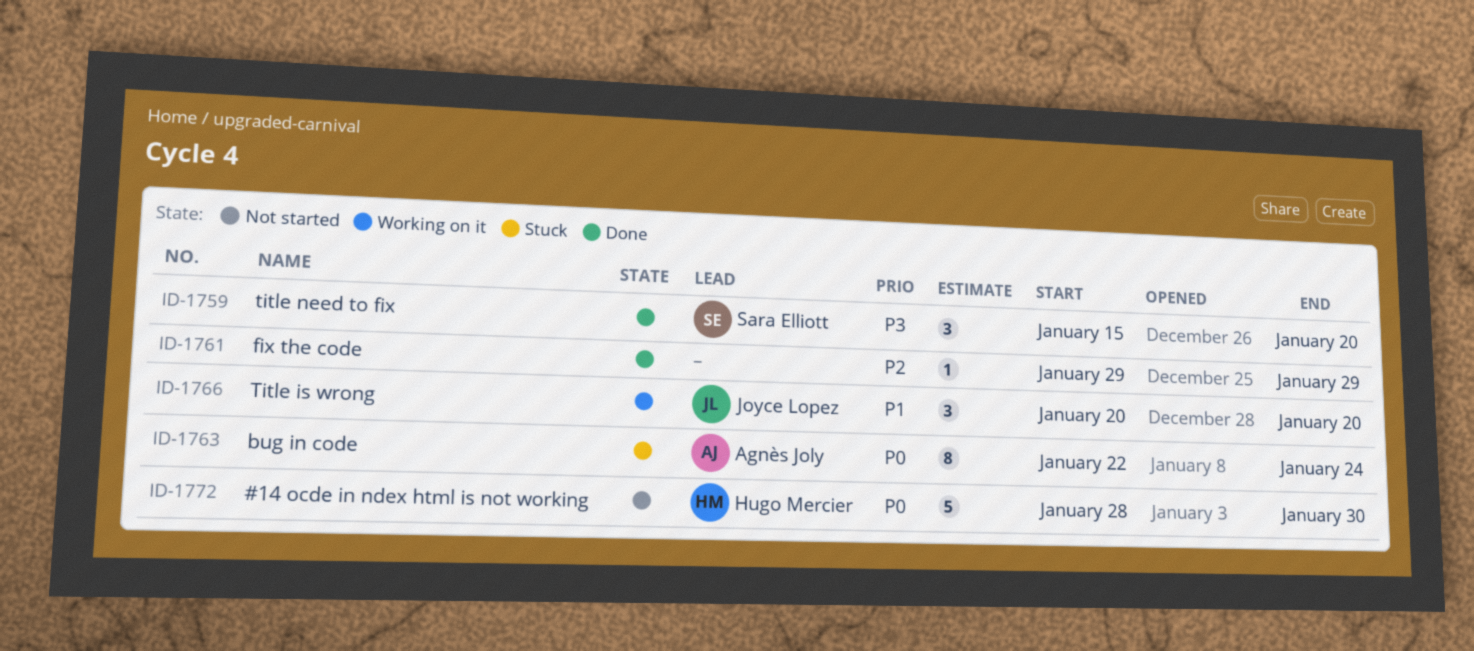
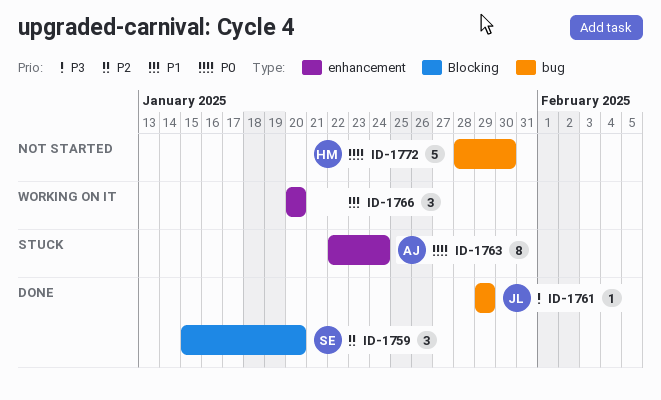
ID-1759, priority: P3 -> P2
ID-1761, owner: none -> Joyce Lopez
ID-1761, priority: P2 -> P3
ID-1766, owner: Joyce Lopez -> none

